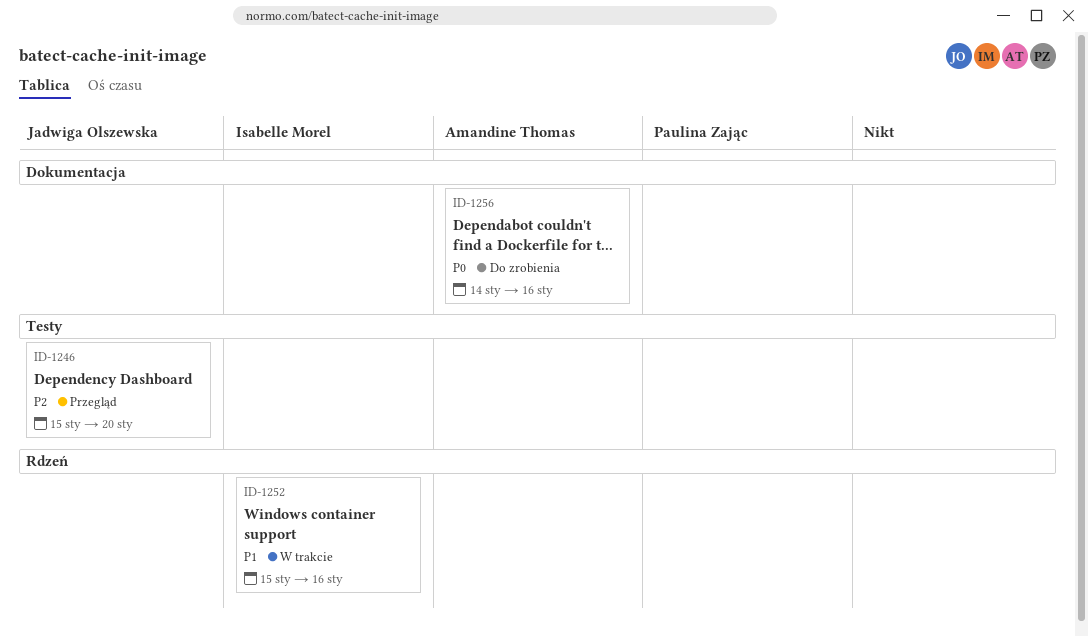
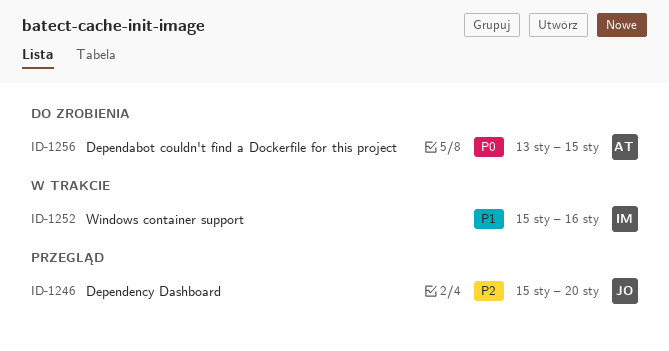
ID-1256, start: Jan 14 -> Jan 13
ID-1256, due: Jan 16 -> Jan 15

